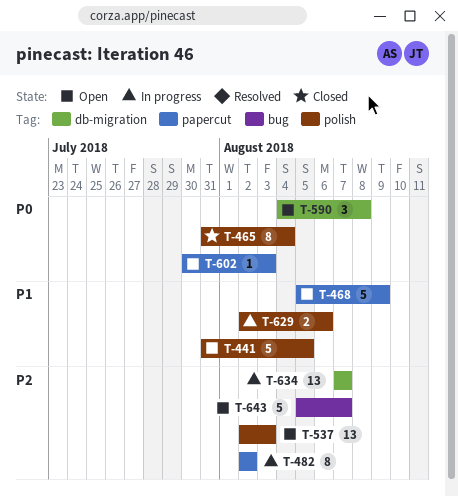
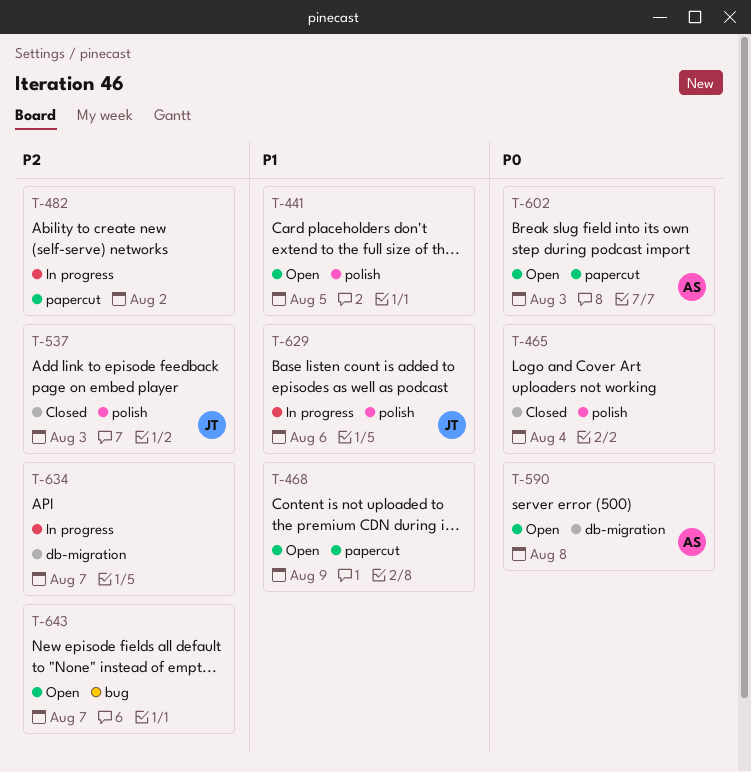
T-537, status: Open -> Closed

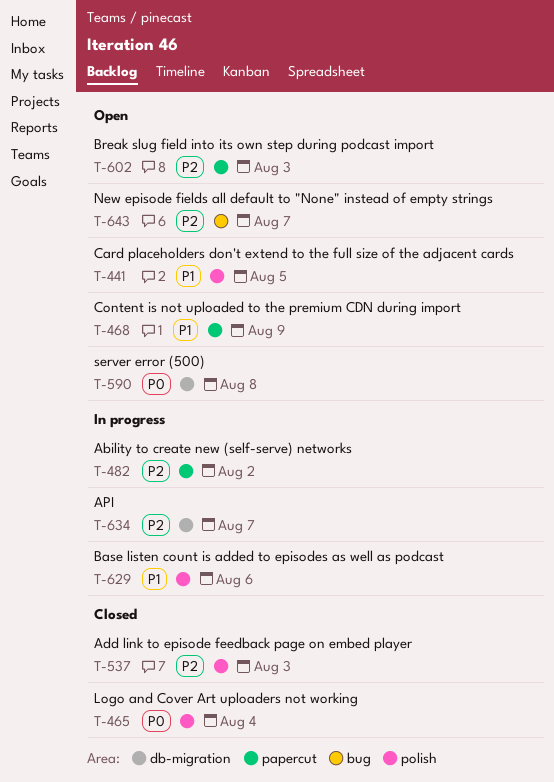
T-602, priority: P0 -> P2

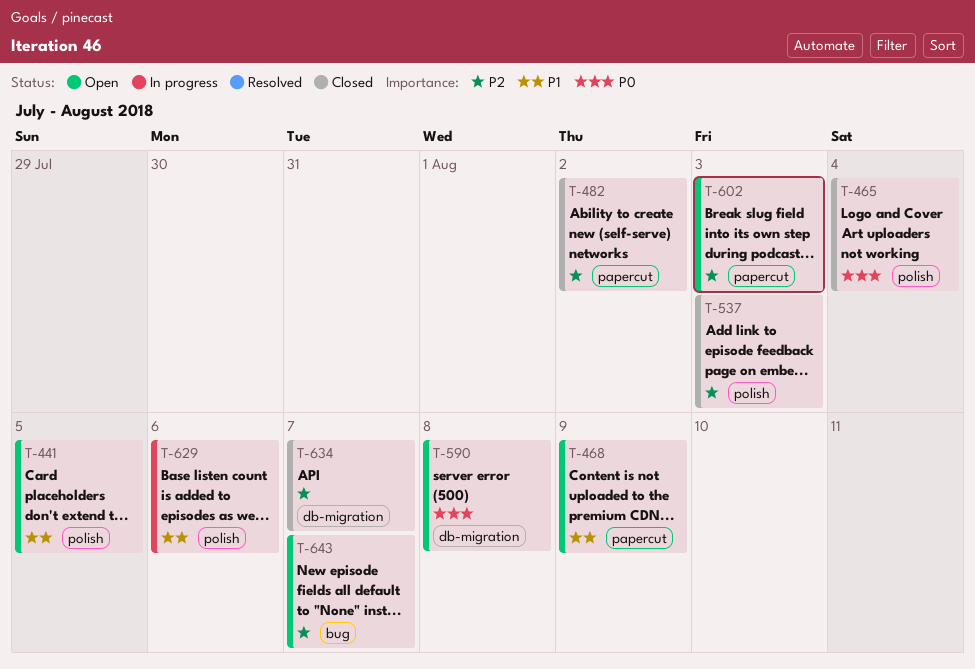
T-482, status: In progress -> Closed
T-634, status: In progress -> Closed

